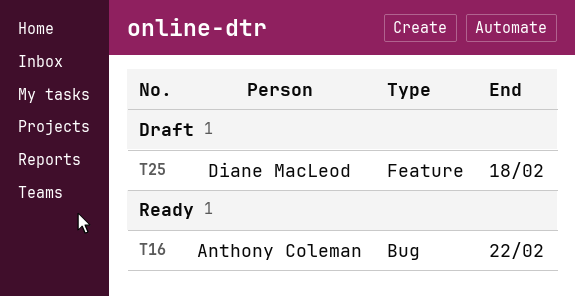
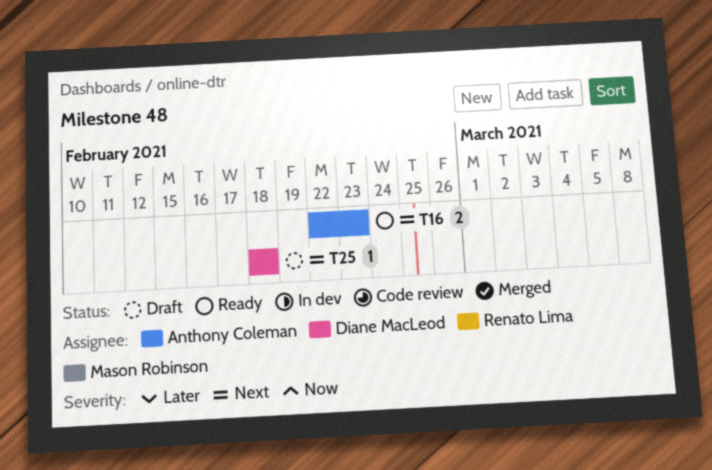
T16, due: Feb 22 -> Feb 23

